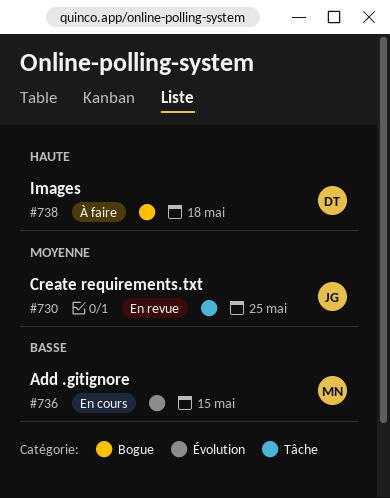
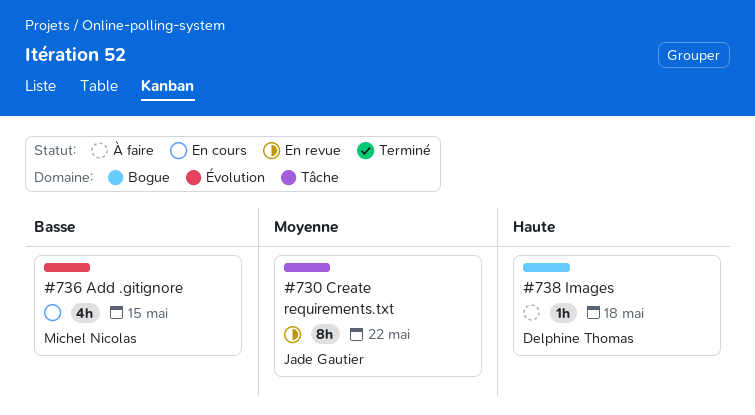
#730, due: May 25 -> May 22

